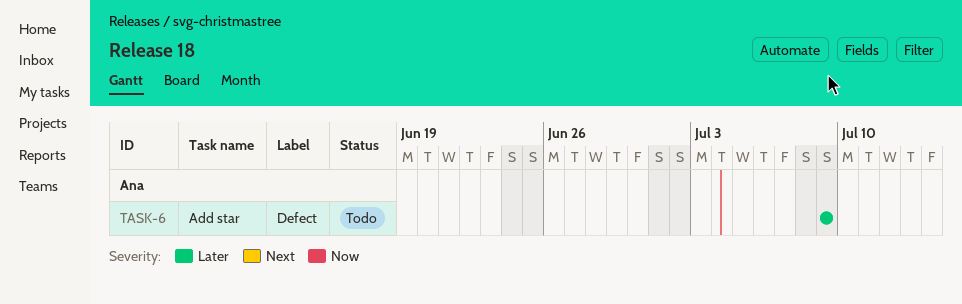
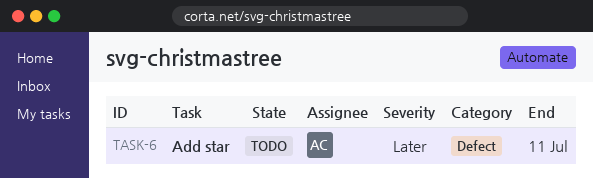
TASK-6, due: Jul 9 -> Jul 11

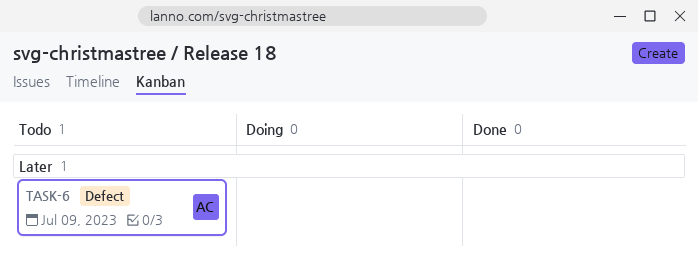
TASK-6, due: Jul 11 -> Jul 9

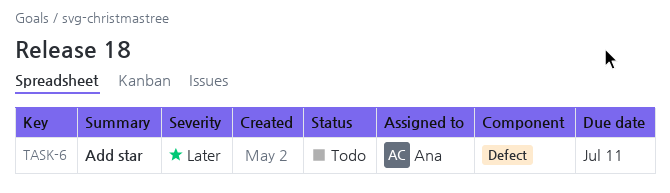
TASK-6, due: Jul 9 -> Jul 11

